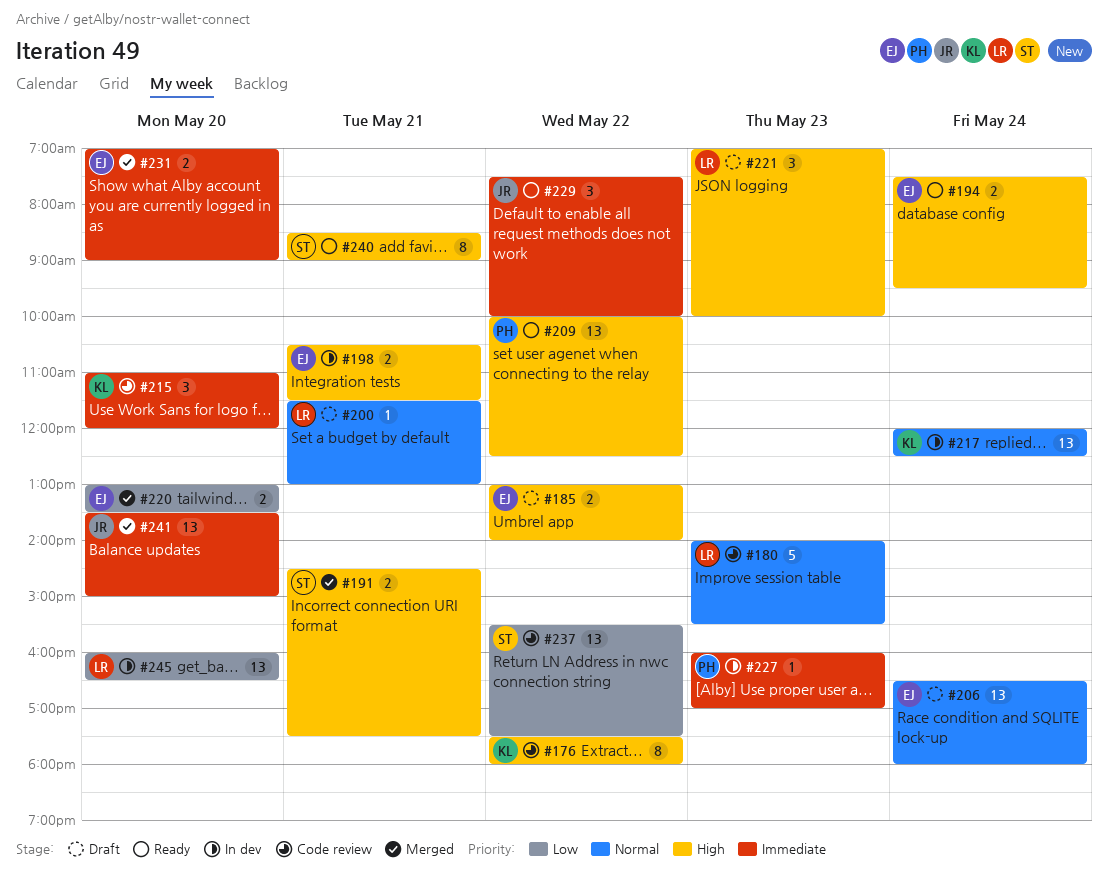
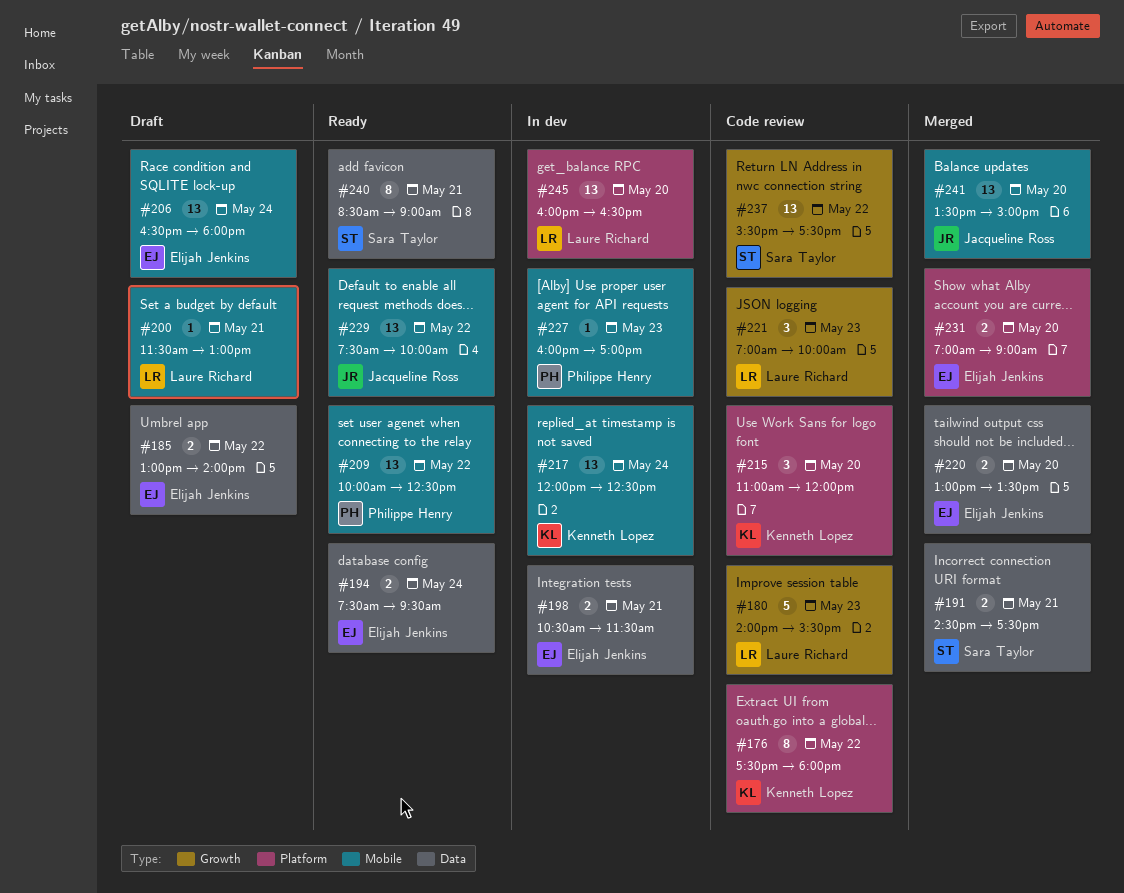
#221, status: Draft -> Code review
#229, estimate: 3 -> 13

